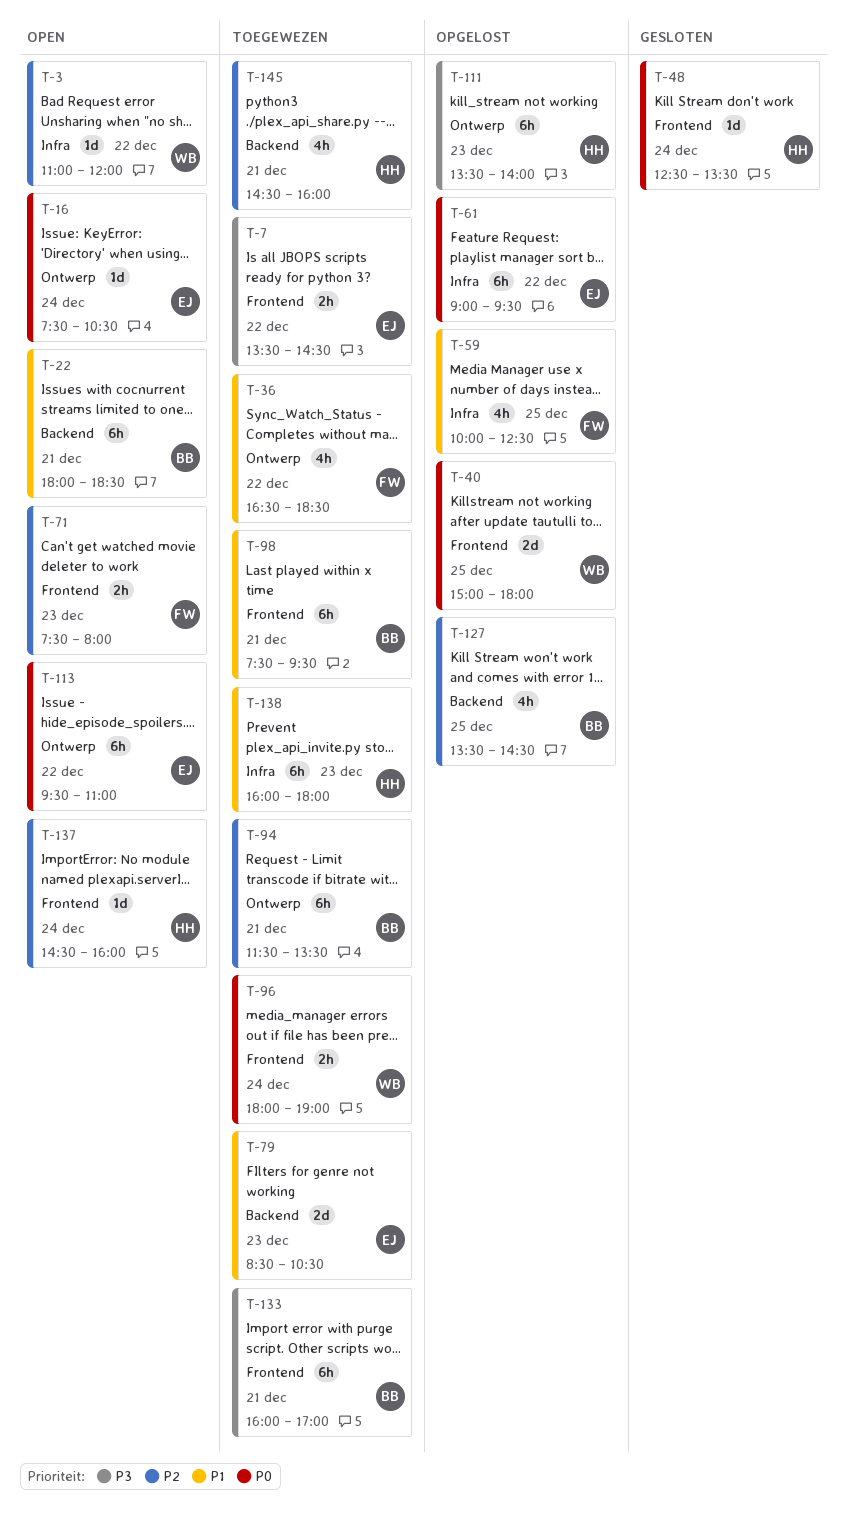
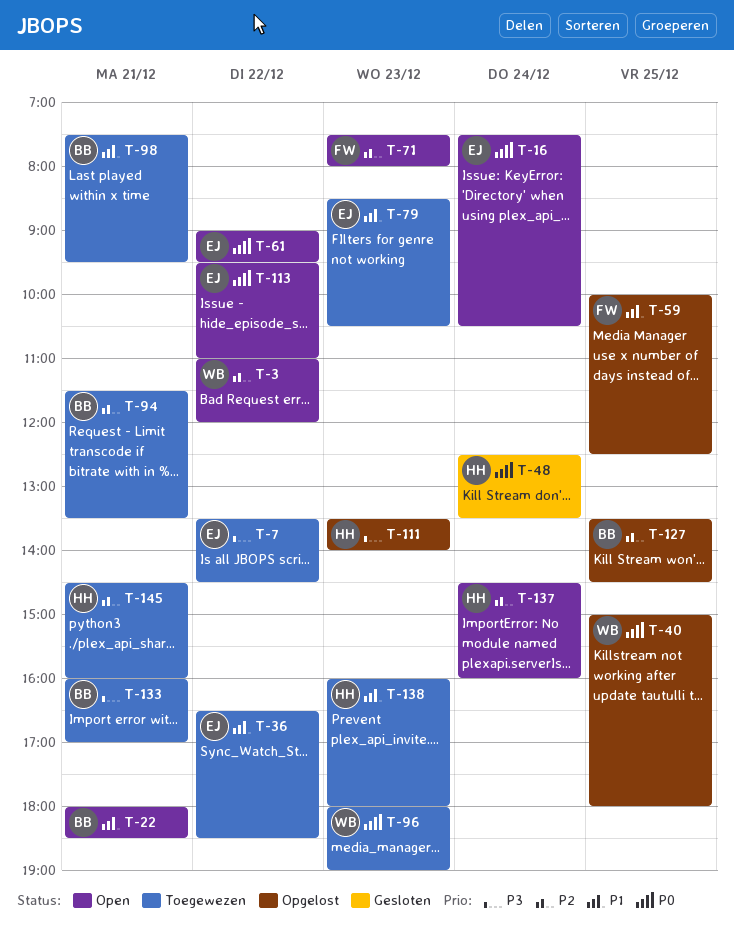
T-36, owner: FW -> EJ
T-61, status: Opgelost -> Open
T-96, day: Dec 24 -> Dec 23

